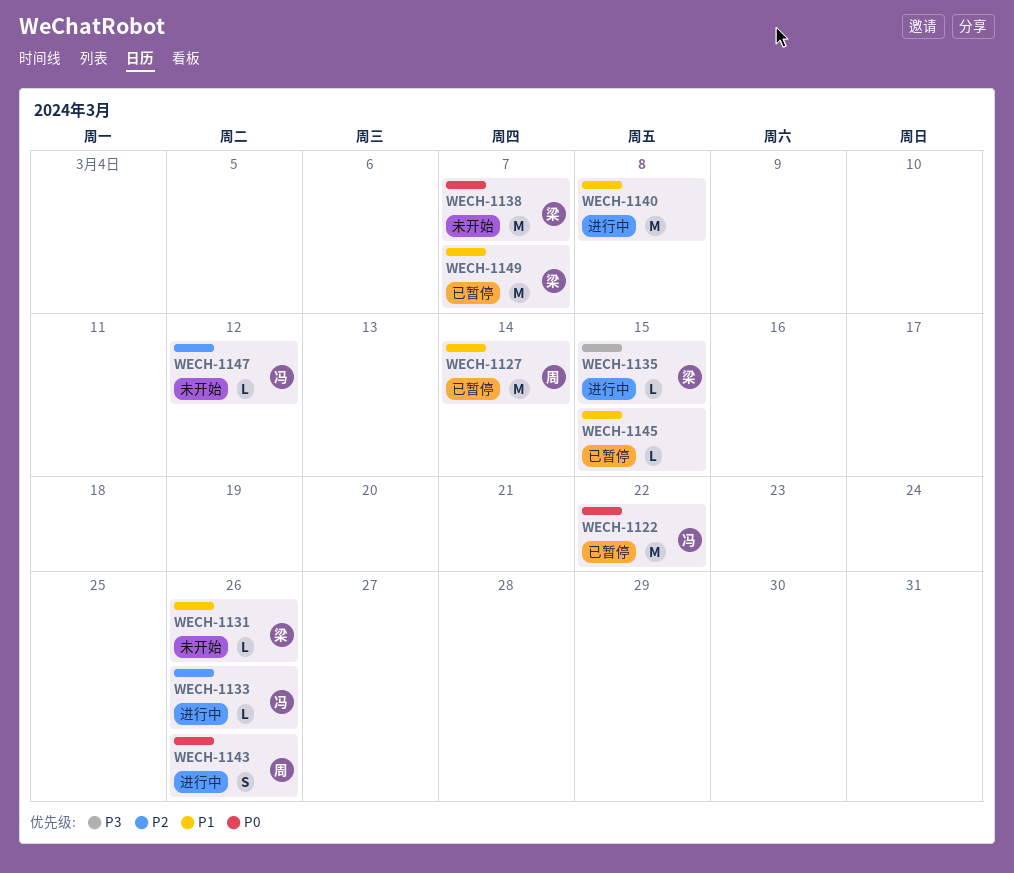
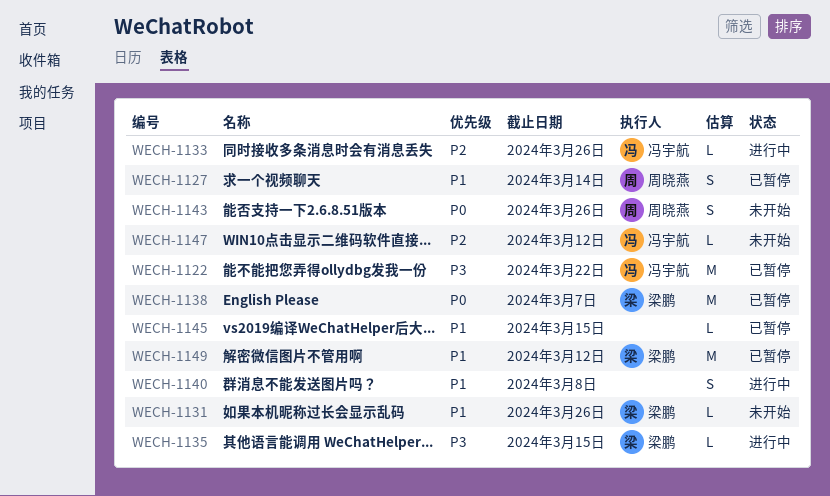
WECH-1122, priority: P0 -> P3
WECH-1127, estimate: M -> S
WECH-1138, status: 未开始 -> 已暂停
WECH-1140, estimate: M -> S
WECH-1143, status: 进行中 -> 未开始
WECH-1149, due: Mar 7 -> Mar 12

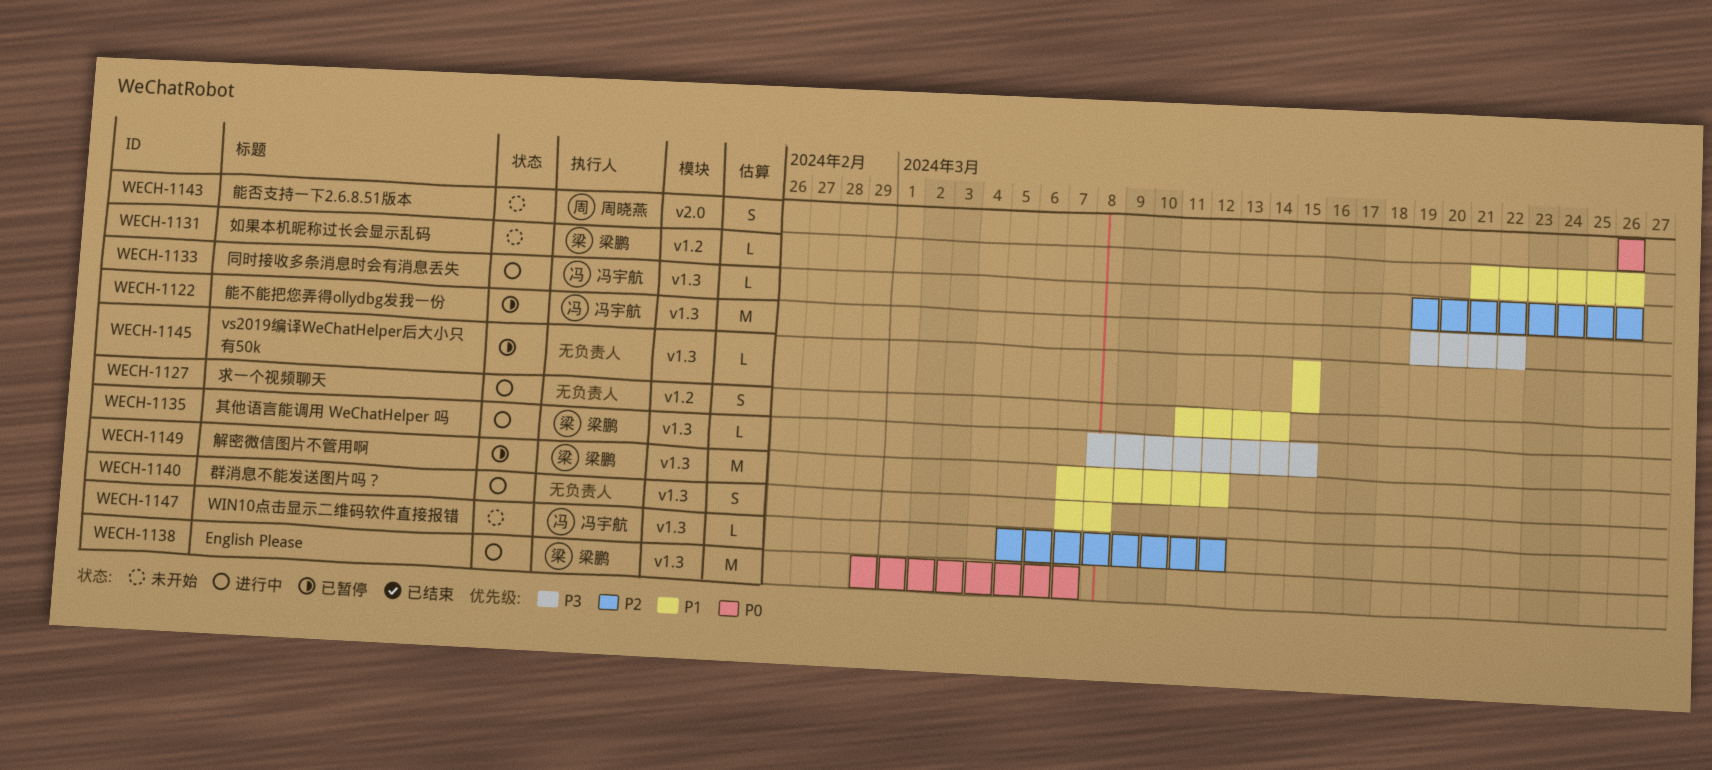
WECH-1127, status: 已暂停 -> 进行中
WECH-1127, owner: 周晓燕 -> none
WECH-1138, status: 已暂停 -> 进行中

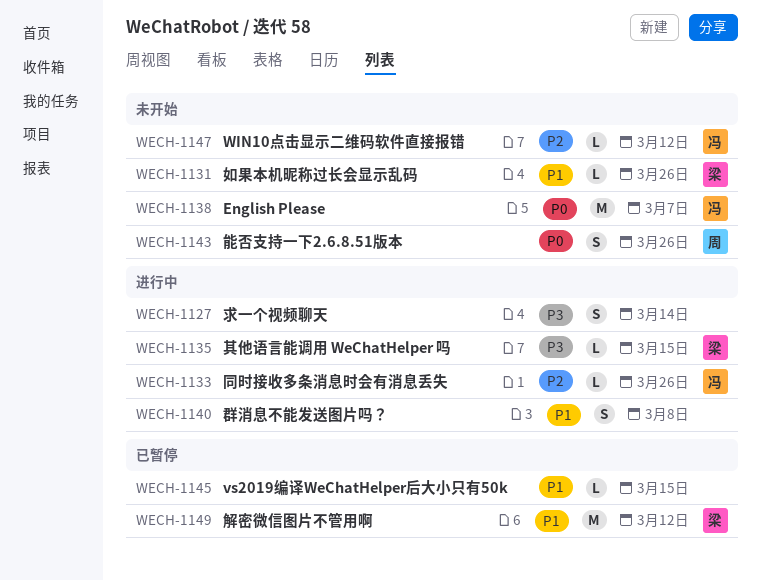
WECH-1122: present -> none
WECH-1127, priority: P1 -> P3
WECH-1138, status: 进行中 -> 未开始
WECH-1138, owner: 梁鹏 -> 冯宇航

